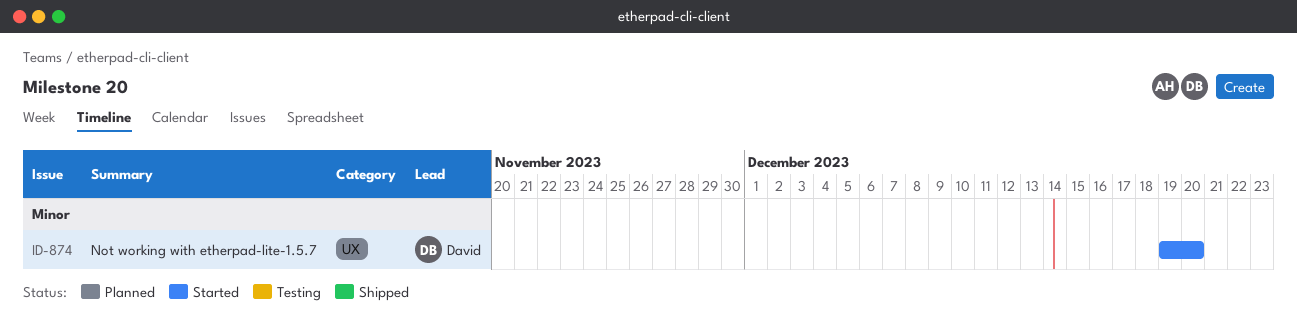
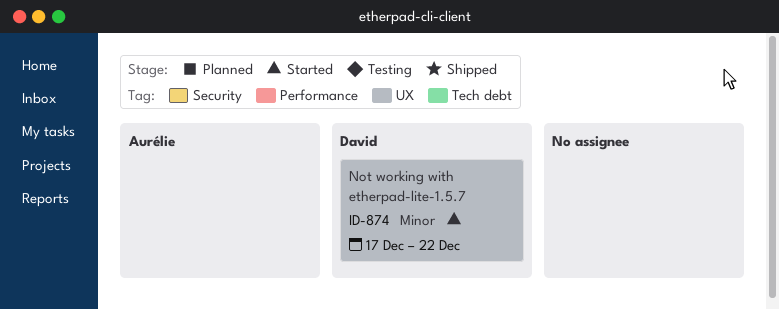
ID-874, start: Dec 19 -> Dec 17
ID-874, due: Dec 20 -> Dec 22

